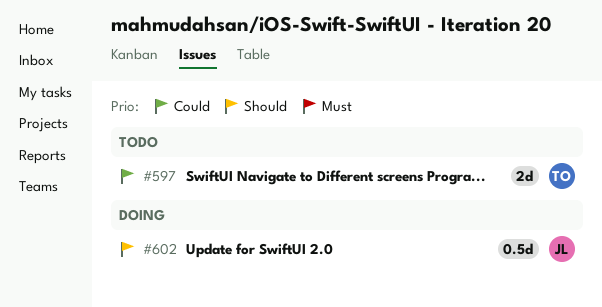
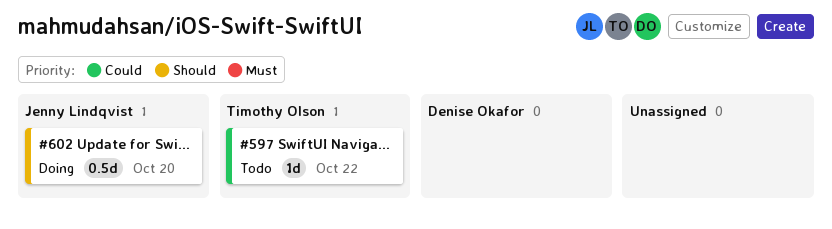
#597, estimate: 2d -> 1d

